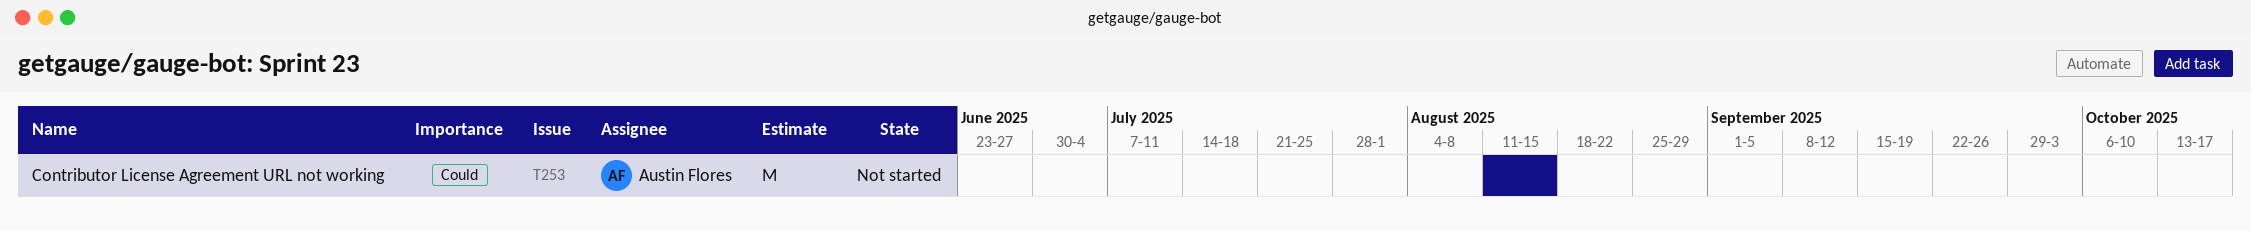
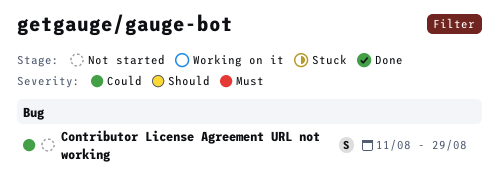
Contributor License Agreement URL not working, estimate: M -> S
Contributor License Agreement URL not working, due: Aug 15 -> Aug 29

